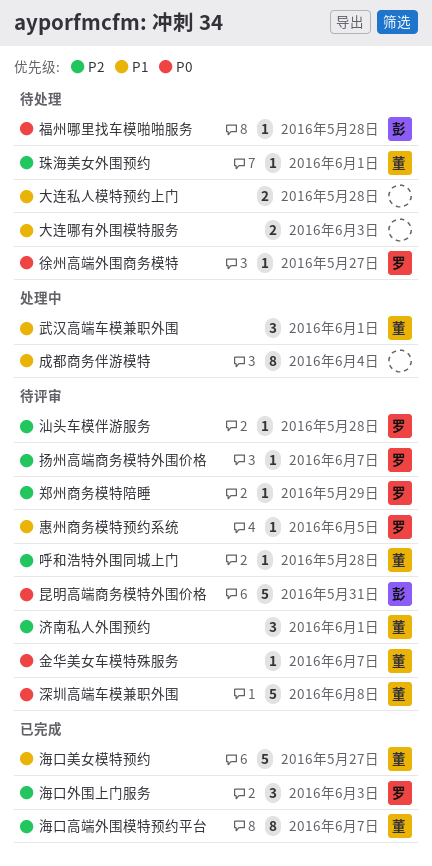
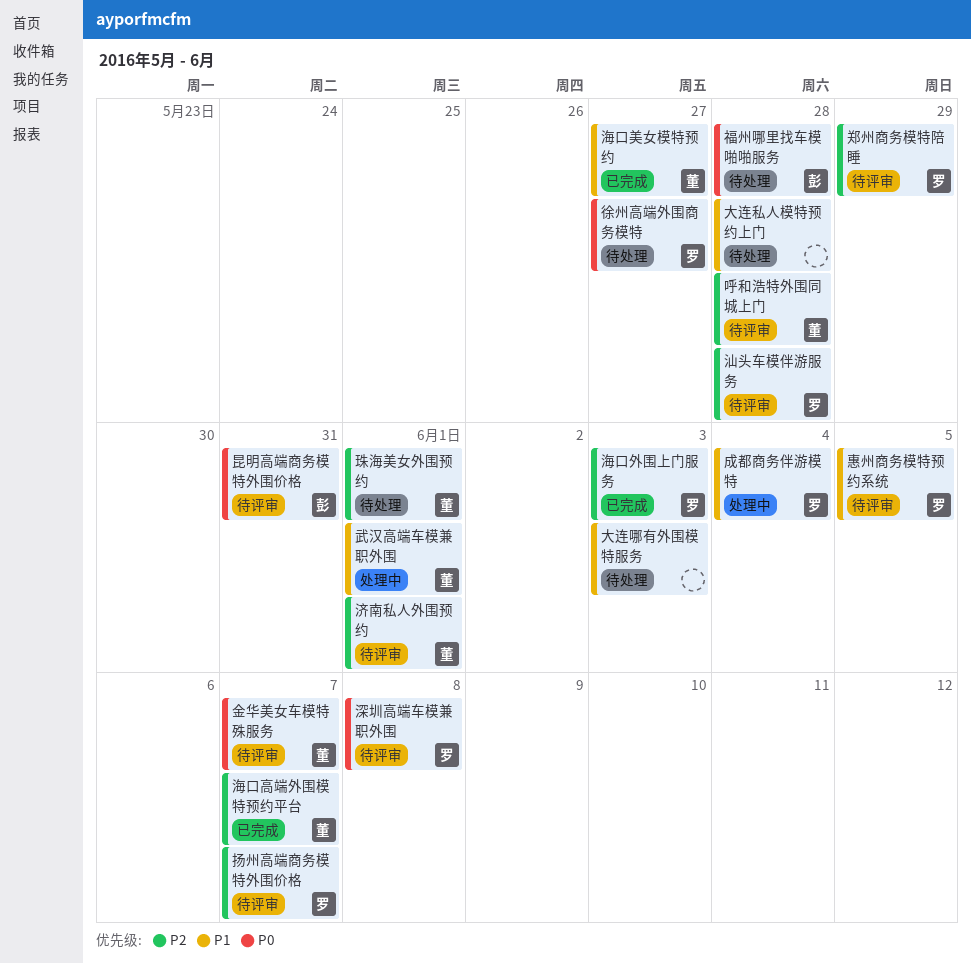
成都商务伴游模特, owner: none -> 罗
深圳高端车模兼职外围, owner: 董 -> 罗

